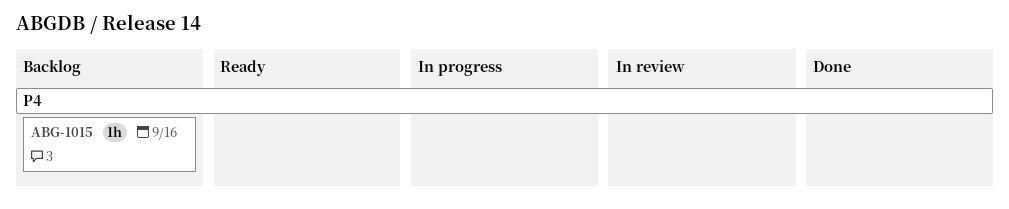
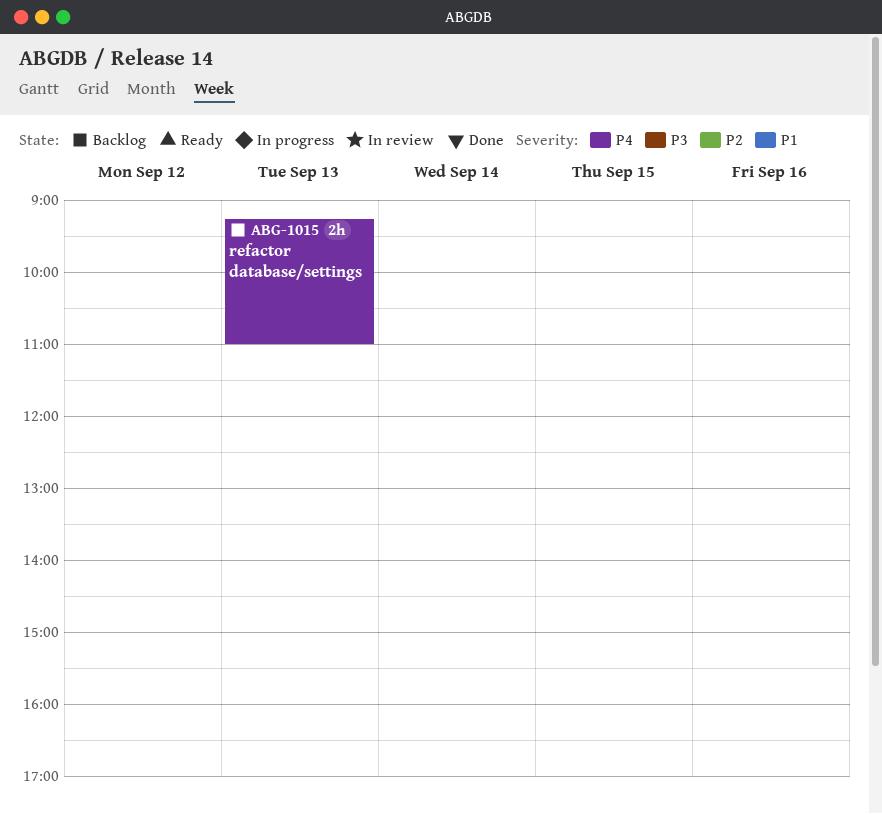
ABG-1015, estimate: 1h -> 2h
ABG-1015, day: Sep 16 -> Sep 13

